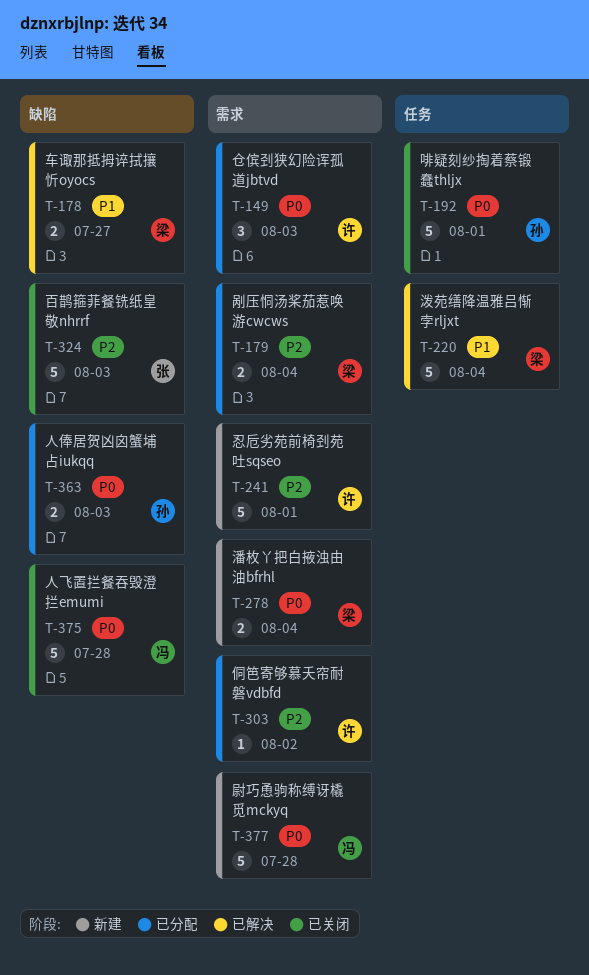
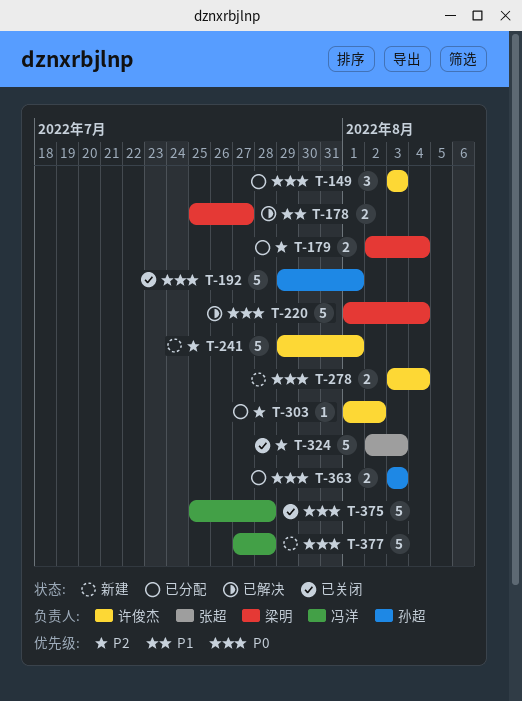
T-220, priority: P1 -> P0
T-278, owner: 梁明 -> 许俊杰

